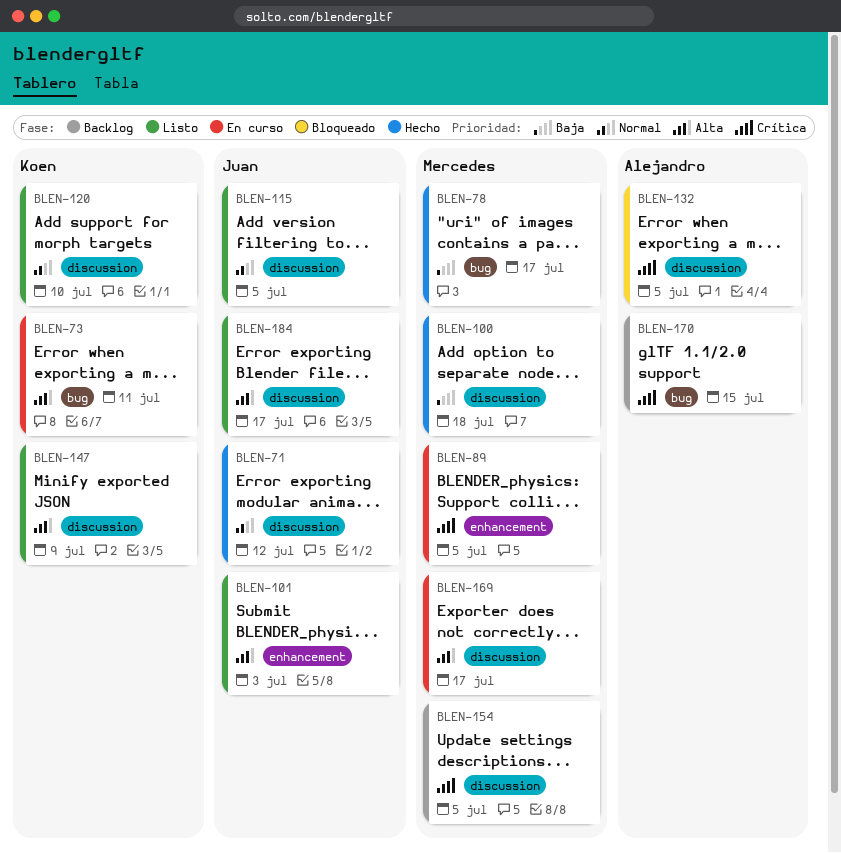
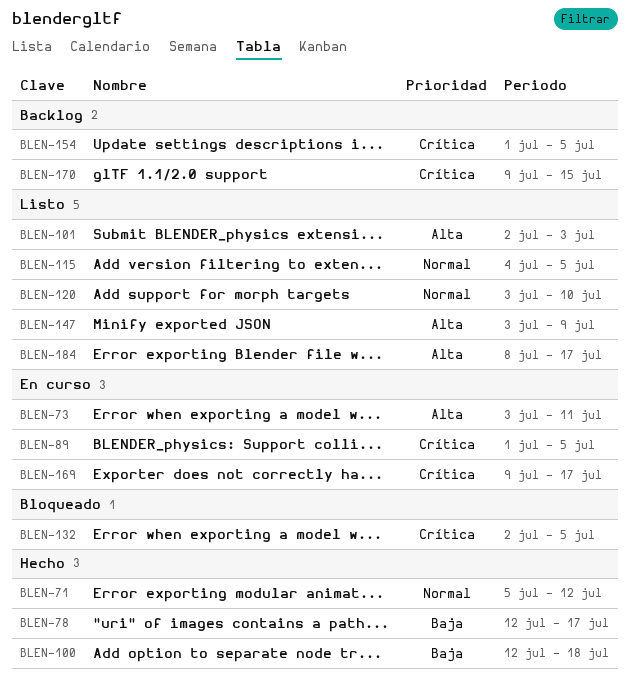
BLEN-169, priority: Alta -> Crítica

